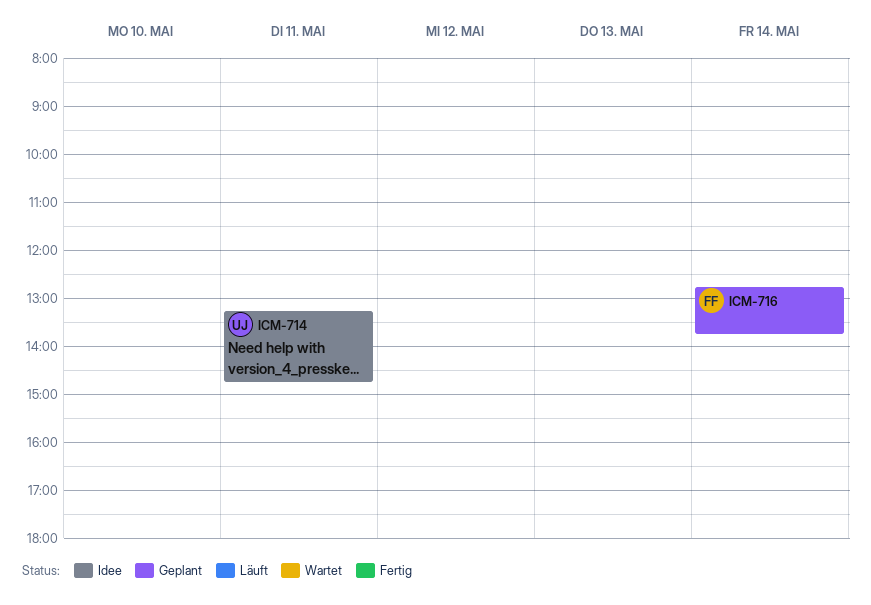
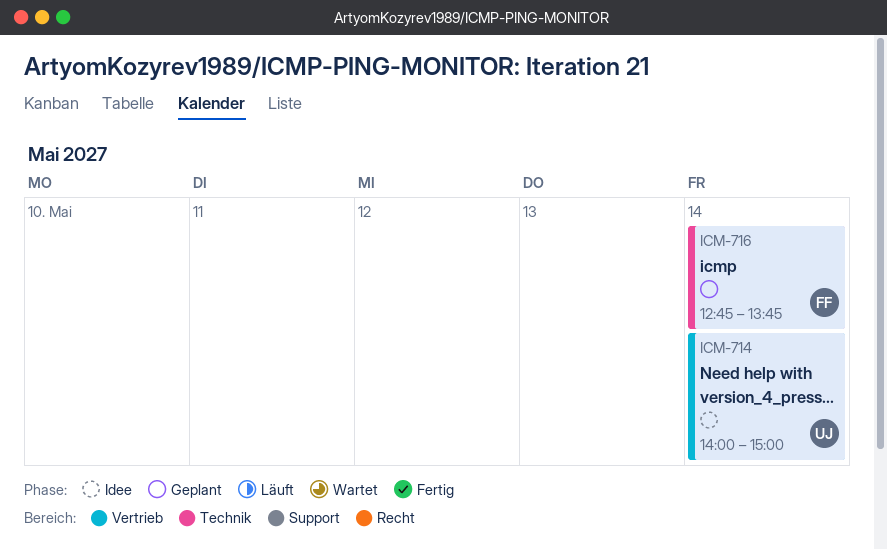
ICM-714, day: May 11 -> May 14
ICM-714, begins: 13:15 -> 14:00
ICM-714, ends: 14:45 -> 15:00

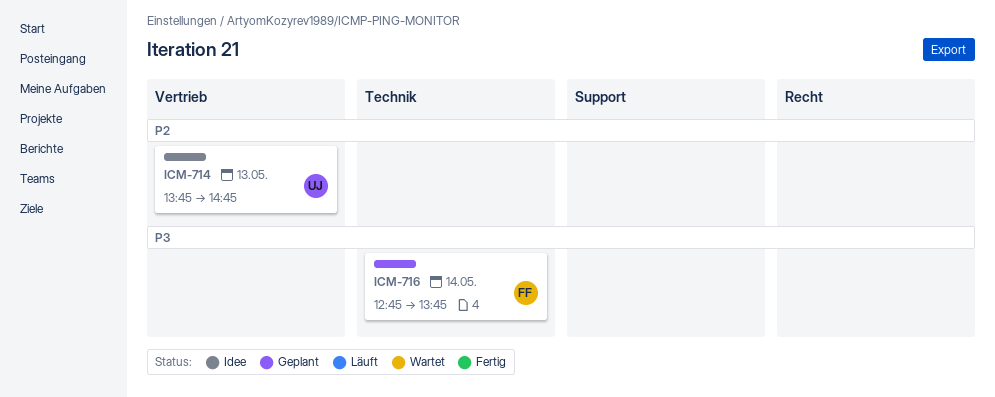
ICM-714, day: May 14 -> May 13
ICM-714, begins: 14:00 -> 13:45
ICM-714, ends: 15:00 -> 14:45

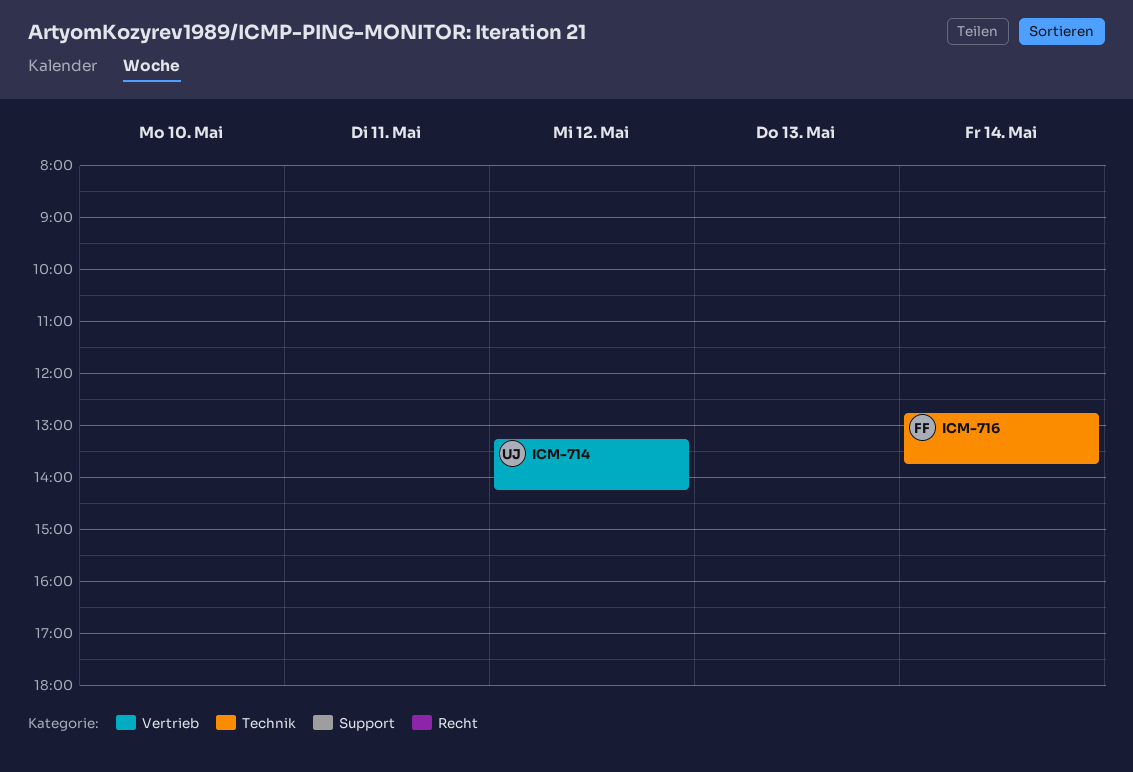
ICM-714, day: May 13 -> May 12
ICM-714, begins: 13:45 -> 13:15
ICM-714, ends: 14:45 -> 14:15

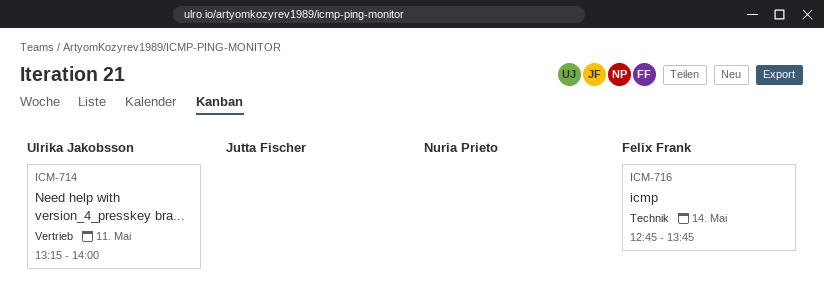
ICM-714, day: May 12 -> May 11
ICM-714, ends: 14:15 -> 14:00

